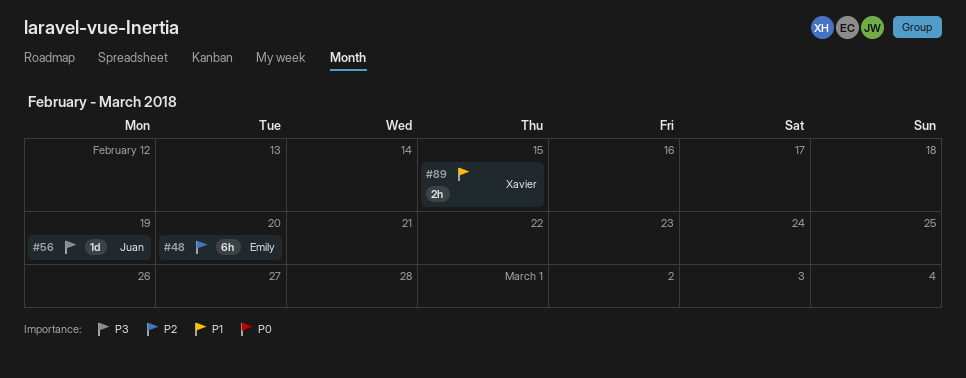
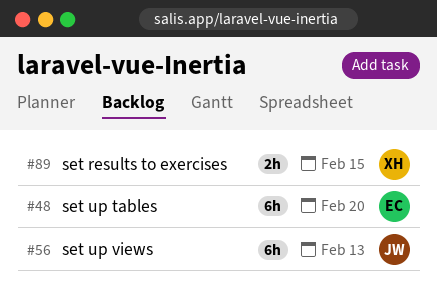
#56, estimate: 1d -> 6h
#56, due: Feb 19 -> Feb 13

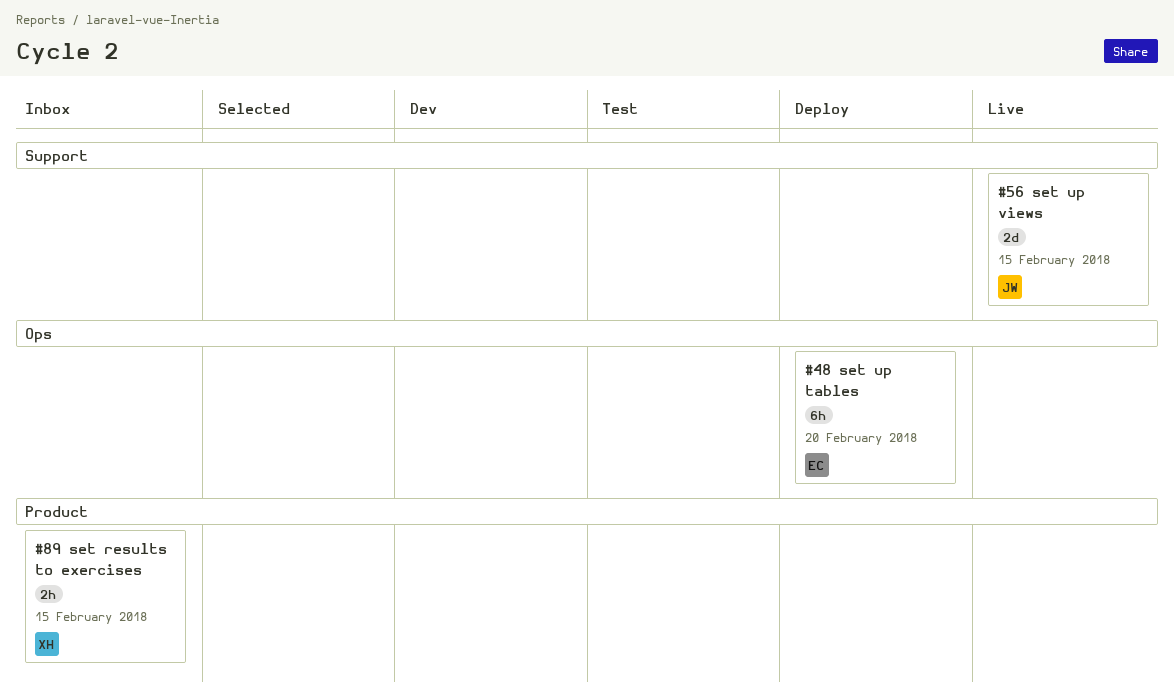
#56, estimate: 6h -> 2d
#56, due: Feb 13 -> Feb 15

